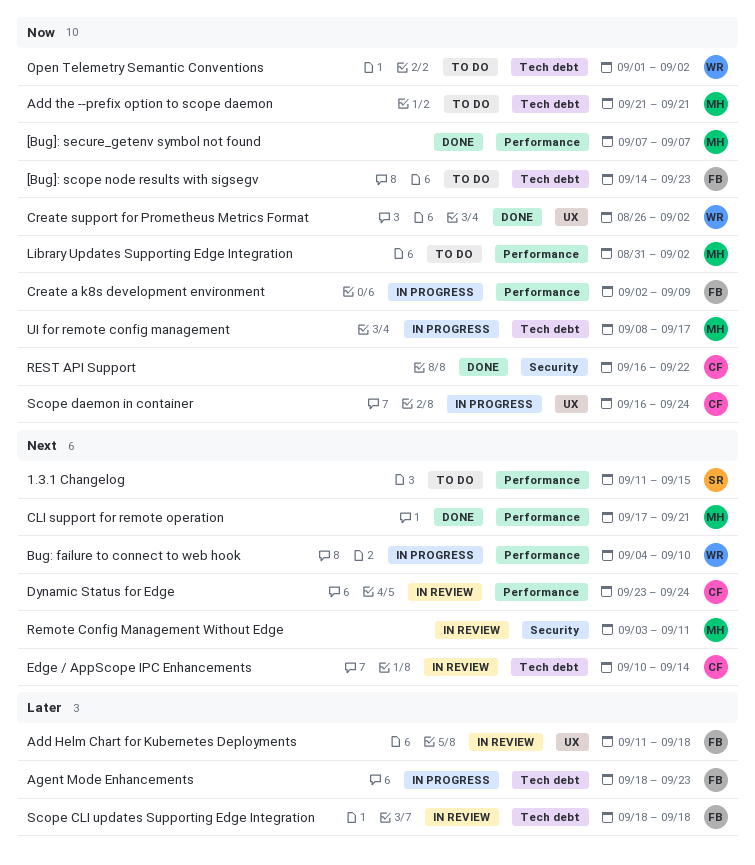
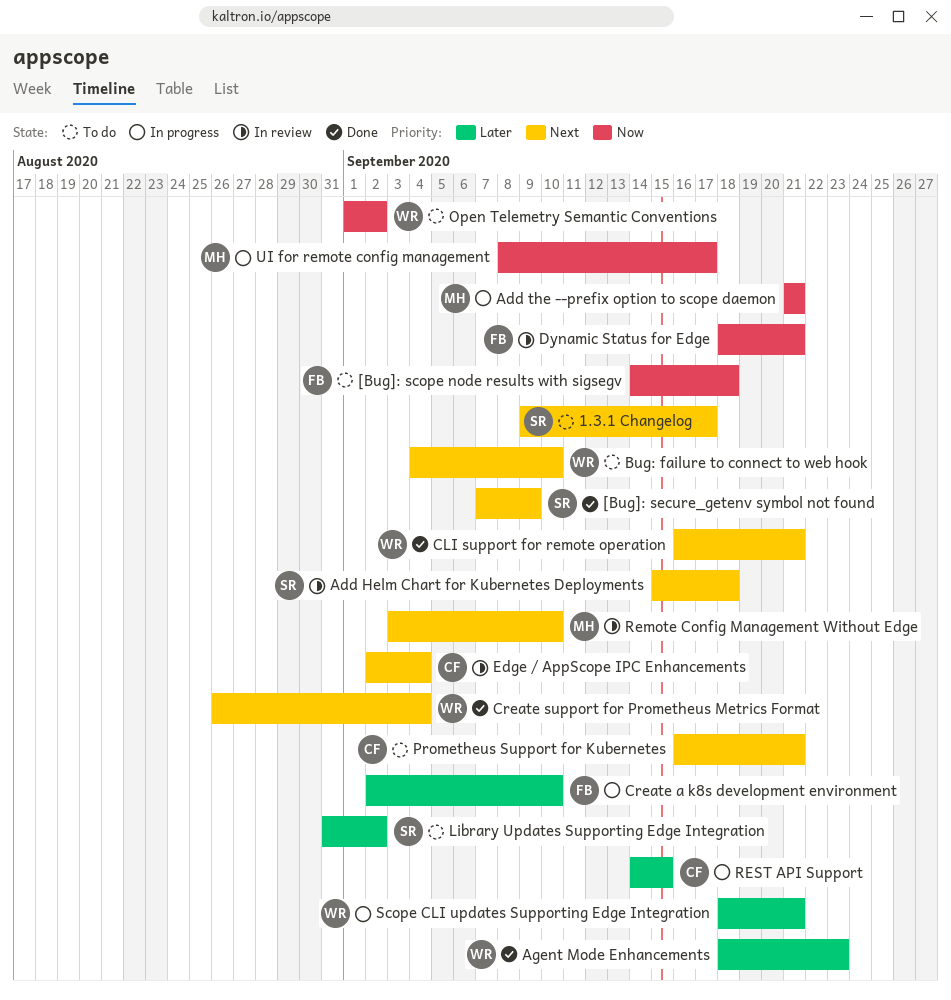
1.3.1 Changelog, start: Sep 11 -> Sep 9
1.3.1 Changelog, due: Sep 15 -> Sep 17
[Bug]: scope node results with sigsegv, due: Sep 23 -> Sep 18
[Bug]: secure_getenv symbol not found, owner: MH -> SR
[Bug]: secure_getenv symbol not found, priority: Now -> Next
[Bug]: secure_getenv symbol not found, due: Sep 7 -> Sep 9
Add Helm Chart for Kubernetes Deployments, owner: FB -> SR
Add Helm Chart for Kubernetes Deployments, priority: Later -> Next
Add Helm Chart for Kubernetes Deployments, start: Sep 11 -> Sep 15
Add the --prefix option to scope daemon, status: To do -> In progress
Agent Mode Enhancements, status: In progress -> Done
Agent Mode Enhancements, owner: FB -> WR
Bug: failure to connect to web hook, status: In progress -> To do
CLI support for remote operation, owner: MH -> WR
CLI support for remote operation, start: Sep 17 -> Sep 16
Create a k8s development environment, priority: Now -> Later
Create a k8s development environment, due: Sep 9 -> Sep 10
Create support for Prometheus Metrics Format, priority: Now -> Next
Create support for Prometheus Metrics Format, due: Sep 2 -> Sep 4
Dynamic Status for Edge, owner: CF -> FB
Dynamic Status for Edge, priority: Next -> Now
Dynamic Status for Edge, start: Sep 23 -> Sep 18
Dynamic Status for Edge, due: Sep 24 -> Sep 21
Edge / AppScope IPC Enhancements, start: Sep 10 -> Sep 2
Edge / AppScope IPC Enhancements, due: Sep 14 -> Sep 4
Library Updates Supporting Edge Integration, owner: MH -> SR
Library Updates Supporting Edge Integration, priority: Now -> Later
Prometheus Support for Kubernetes: none -> present
Remote Config Management Without Edge, due: Sep 11 -> Sep 10
REST API Support, status: Done -> In progress
REST API Support, priority: Now -> Later
REST API Support, start: Sep 16 -> Sep 14
REST API Support, due: Sep 22 -> Sep 15
Scope CLI updates Supporting Edge Integration, status: In review -> In progress
Scope CLI updates Supporting Edge Integration, owner: FB -> WR
Scope CLI updates Supporting Edge Integration, due: Sep 18 -> Sep 21
Scope daemon in container: present -> none

